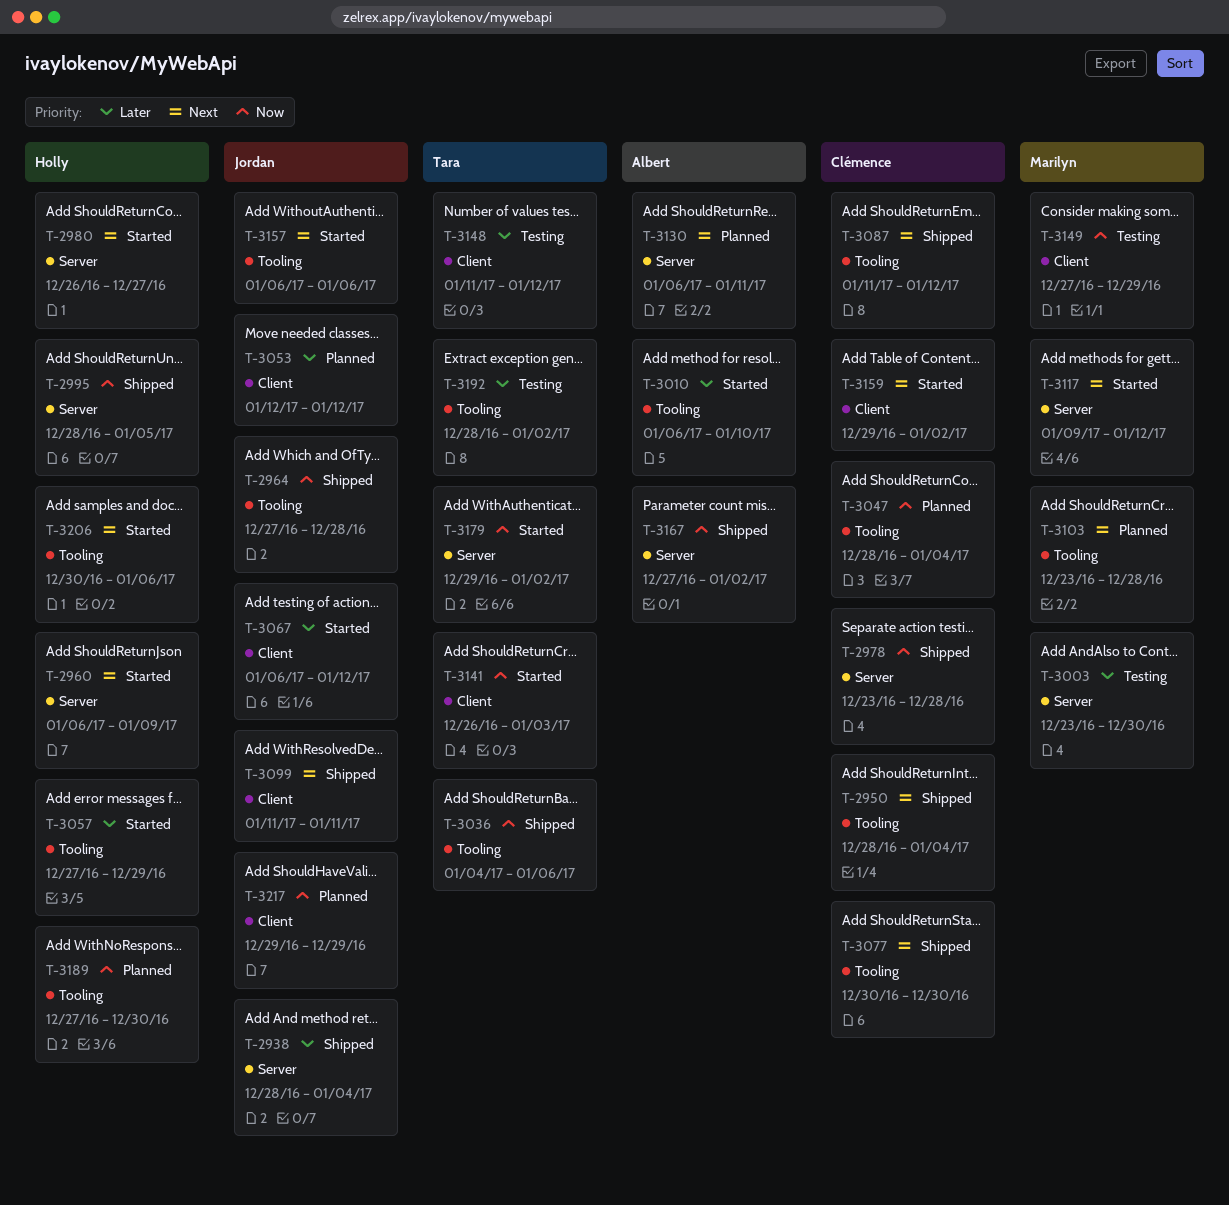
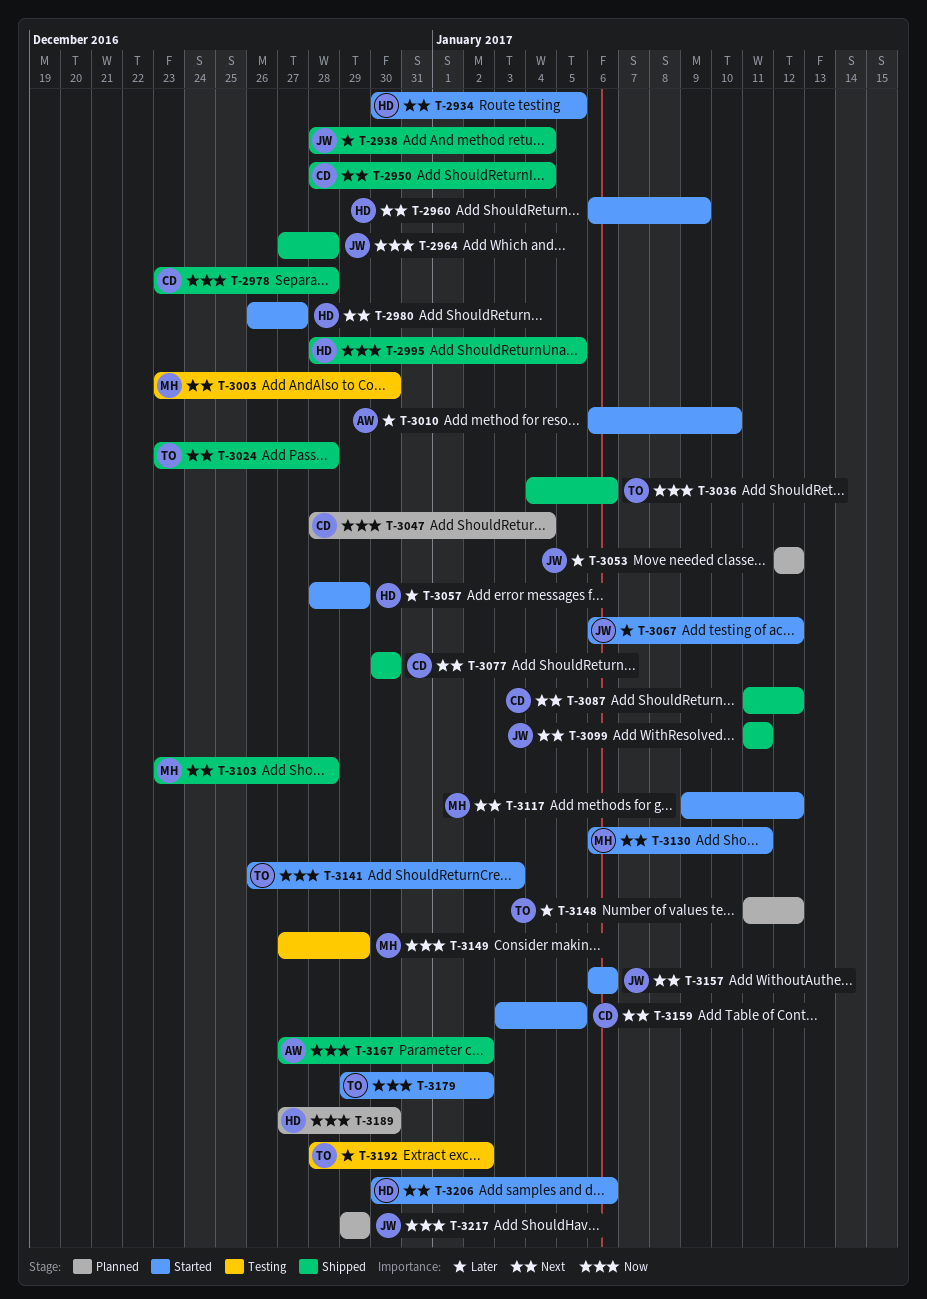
T-2934: none -> present
T-3003, priority: Later -> Next
T-3024: none -> present
T-3057, start: Dec 27 -> Dec 28
T-3103, status: Planned -> Shipped
T-3130, status: Planned -> Started
T-3130, owner: Albert -> Marilyn
T-3148, status: Testing -> Planned
T-3159, start: Dec 29 -> Jan 3
T-3159, due: Jan 2 -> Jan 5

